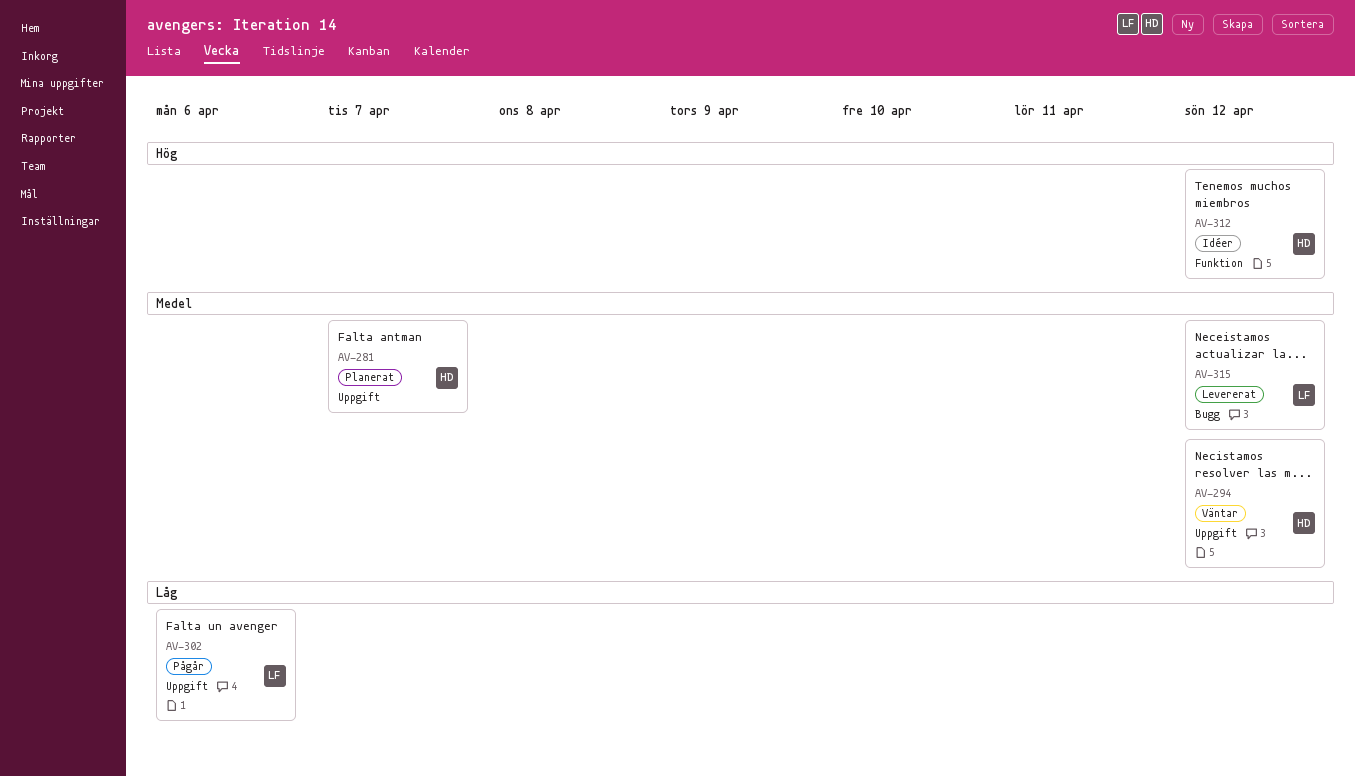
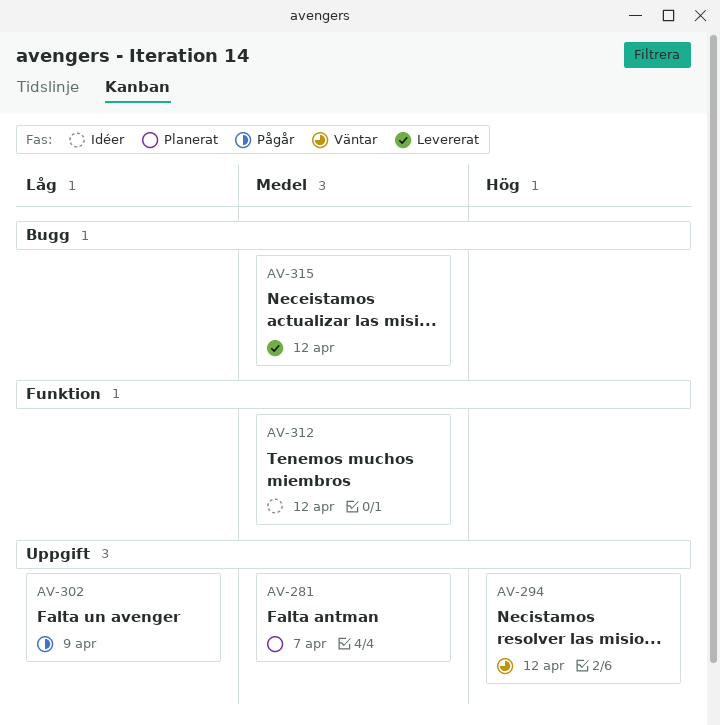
AV-294, priority: Medel -> Hög
AV-302, due: Apr 6 -> Apr 9
AV-312, priority: Hög -> Medel

